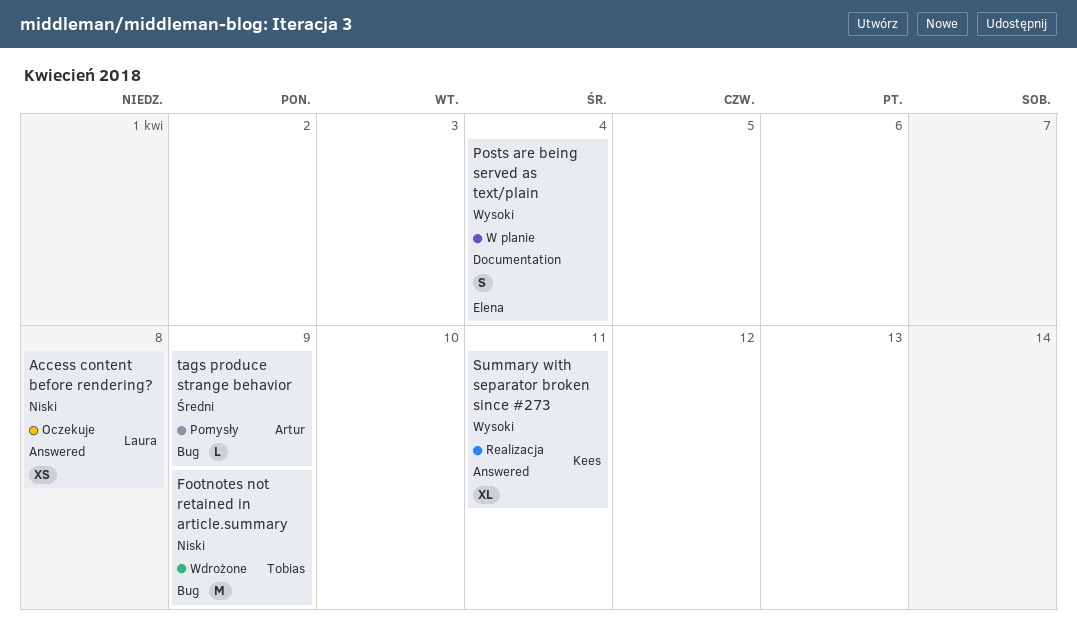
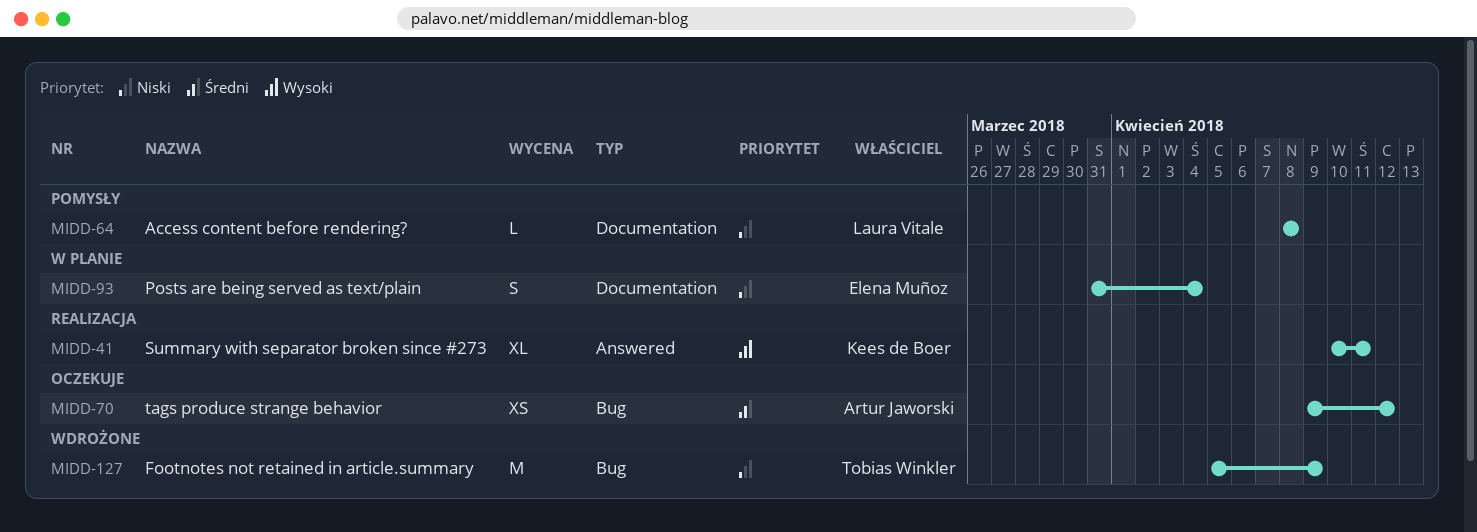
Access content before rendering?, status: Oczekuje -> Pomysły
Access content before rendering?, label: Answered -> Documentation
Access content before rendering?, estimate: XS -> L
Posts are being served as text/plain, priority: Wysoki -> Niski
tags produce strange behavior, status: Pomysły -> Oczekuje
tags produce strange behavior, estimate: L -> XS
tags produce strange behavior, due: Apr 9 -> Apr 12

